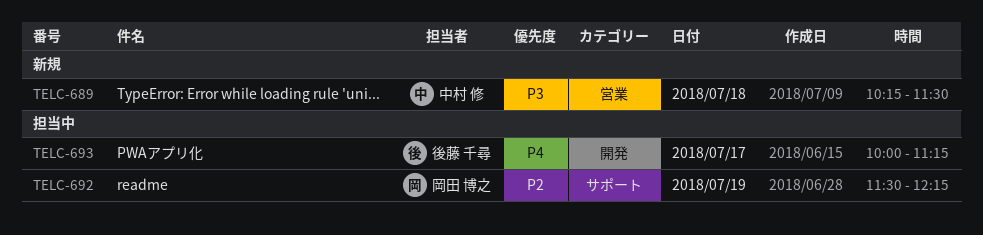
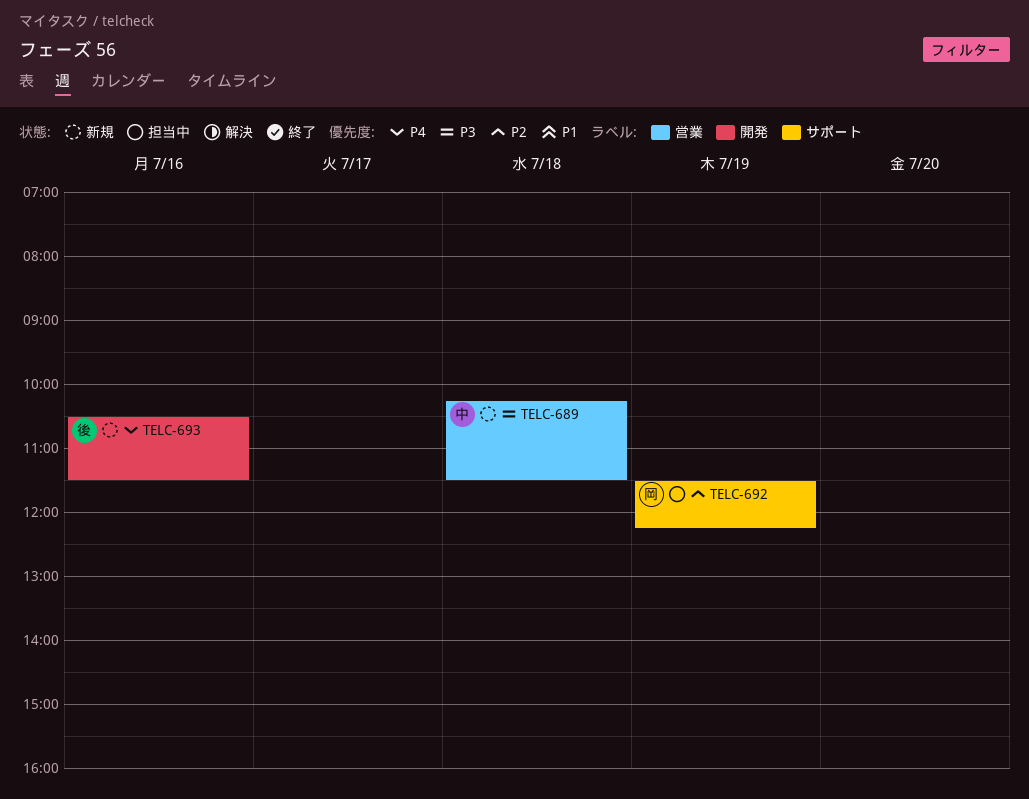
TELC-693, status: 担当中 -> 新規
TELC-693, day: Jul 17 -> Jul 16
TELC-693, begins: 10:00 -> 10:30
TELC-693, ends: 11:15 -> 11:30

